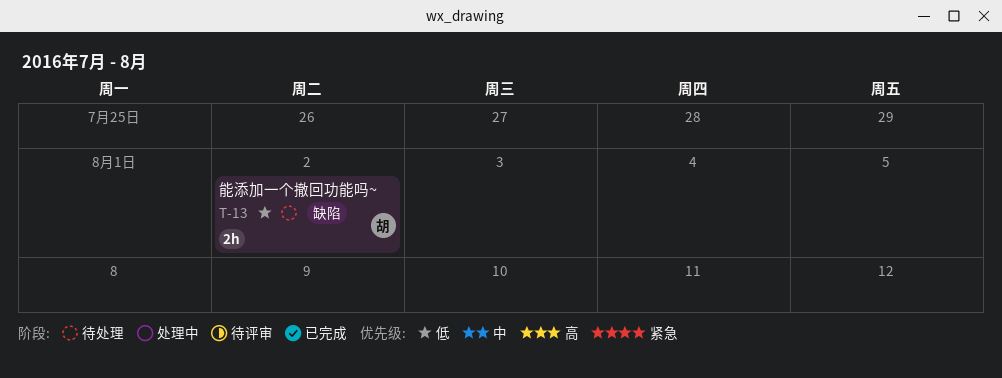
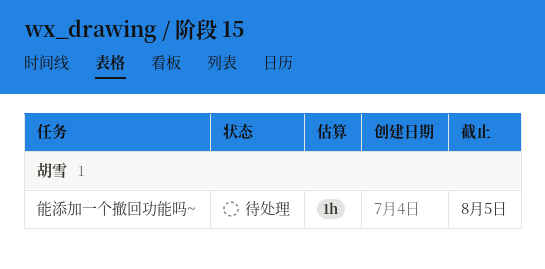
能添加一个撤回功能吗~, estimate: 2h -> 1h
能添加一个撤回功能吗~, due: Aug 2 -> Aug 5

